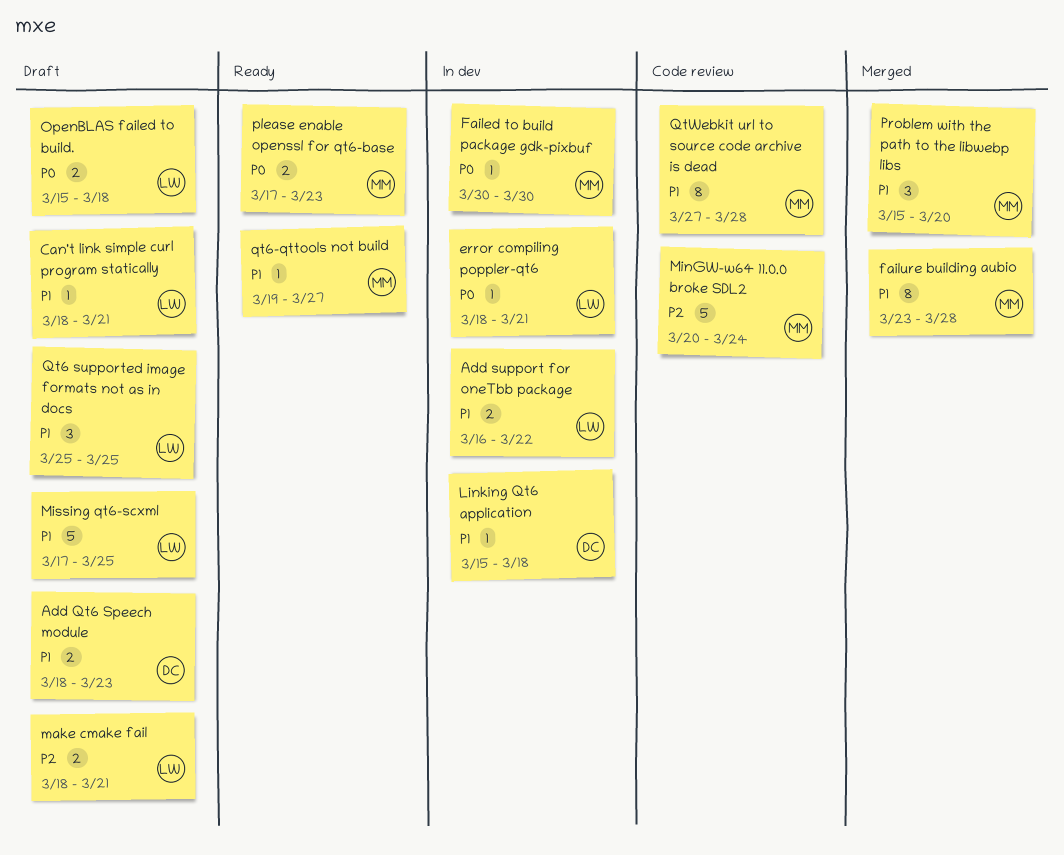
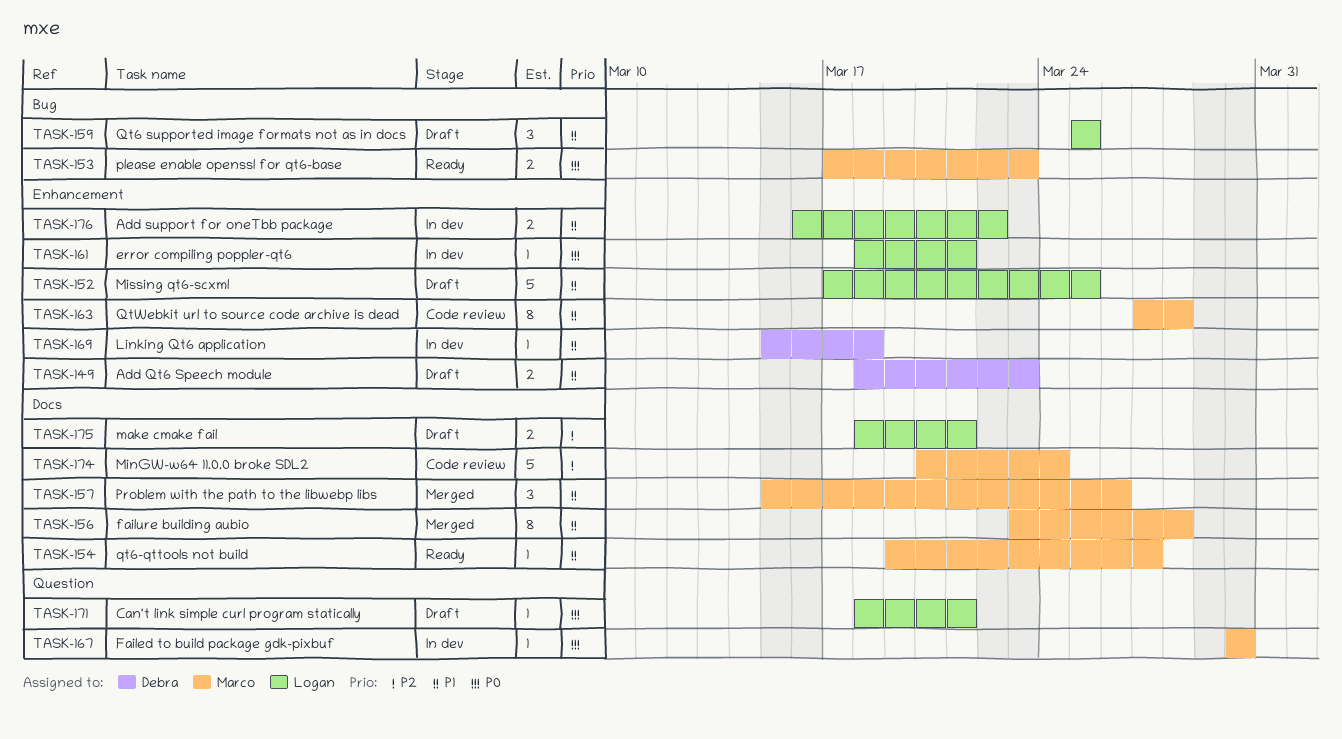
Can't link simple curl program statically, priority: P1 -> P0
OpenBLAS failed to build.: present -> none
Problem with the path to the libwebp libs, due: Mar 20 -> Mar 26

